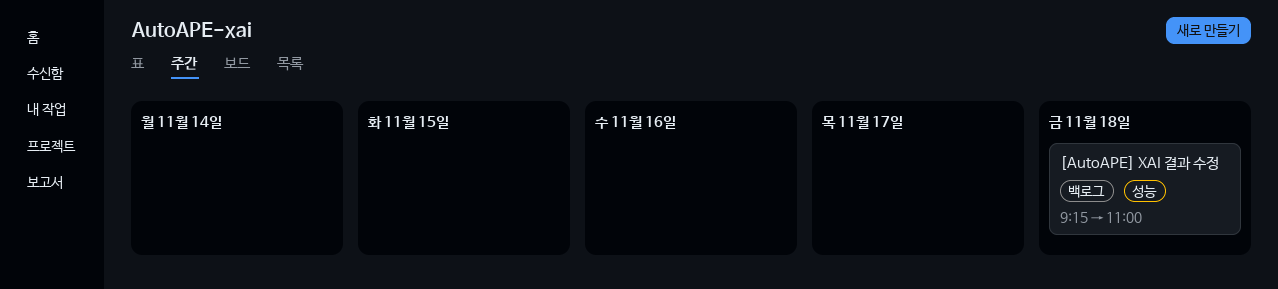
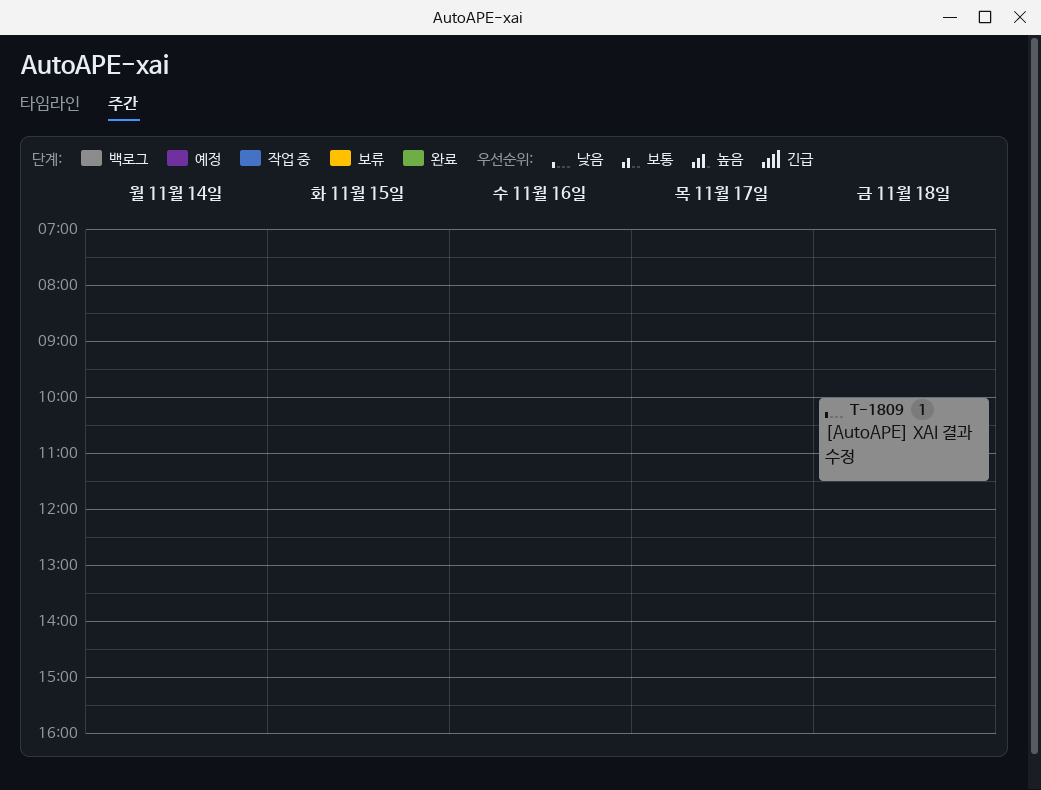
[AutoAPE] XAI 결과 수정, begins: 09:15 -> 10:00
[AutoAPE] XAI 결과 수정, ends: 11:00 -> 11:30

